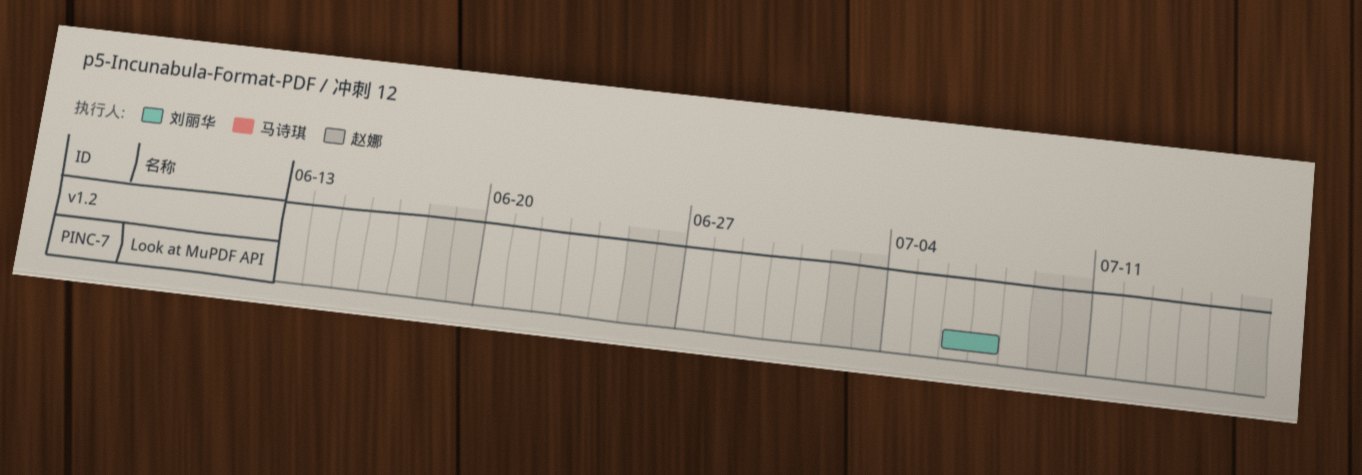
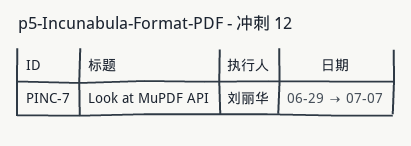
PINC-7, start: Jul 6 -> Jun 29

